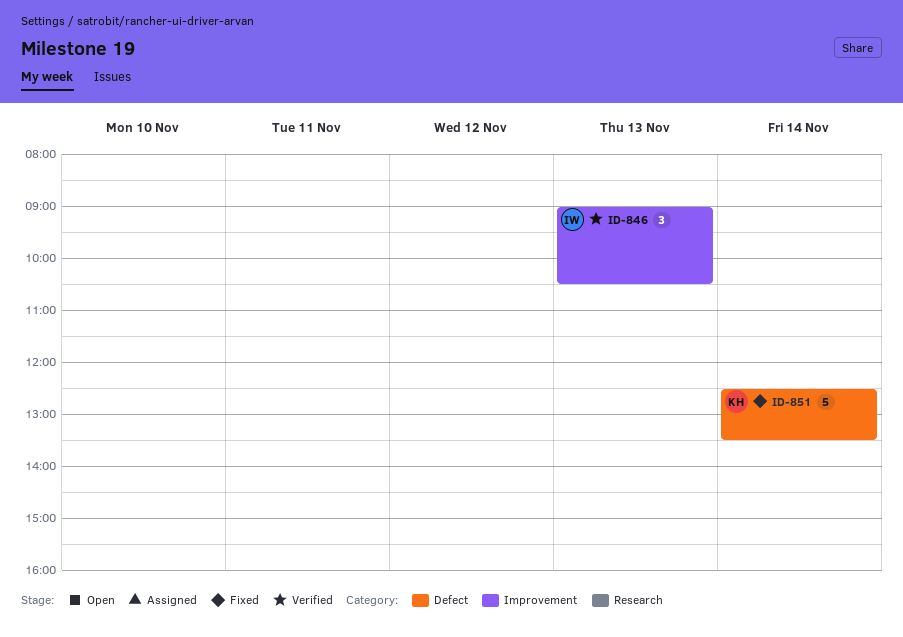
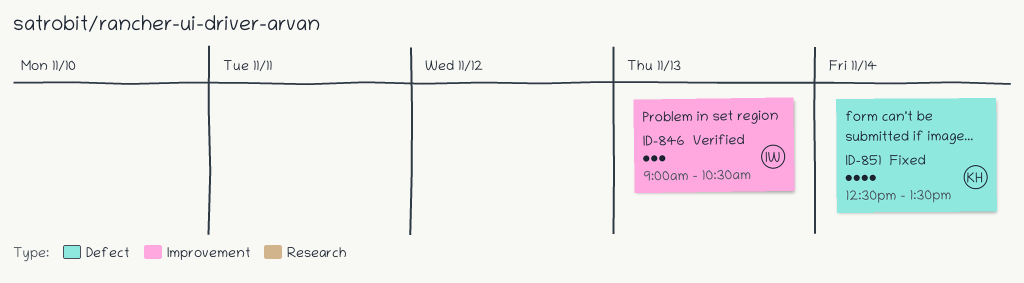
ID-851, estimate: 5 -> 4

